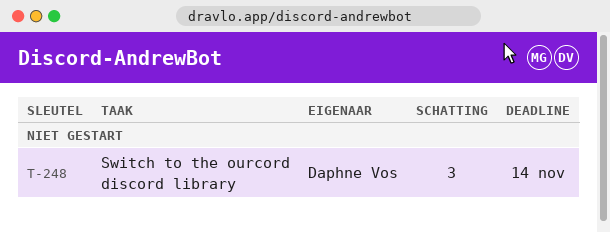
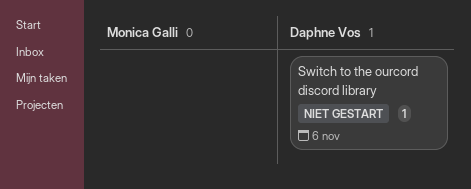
Switch to the ourcord discord library, estimate: 3 -> 1
Switch to the ourcord discord library, due: Nov 14 -> Nov 6

